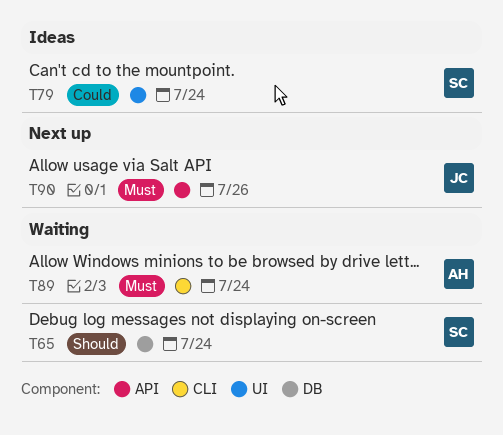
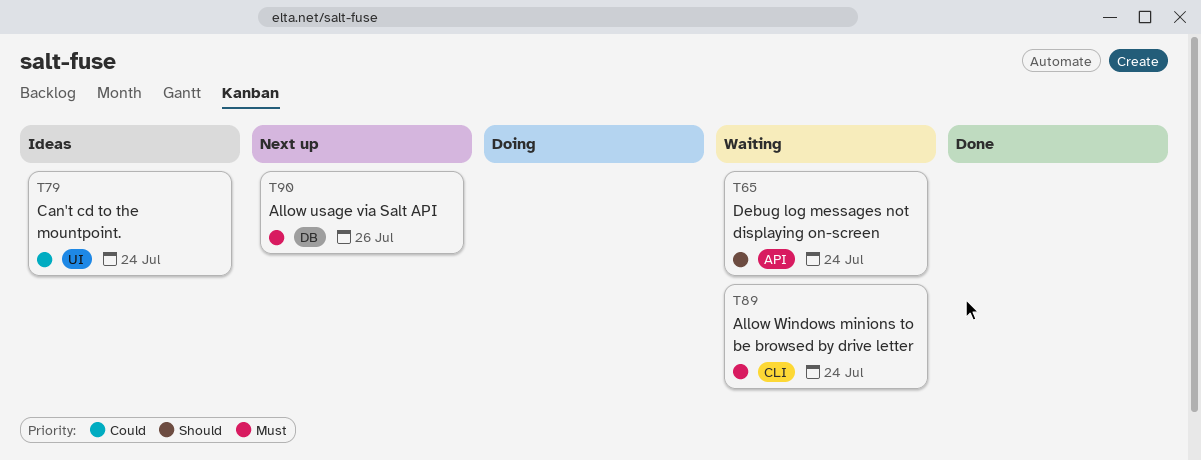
T65, label: DB -> API
T90, label: API -> DB

